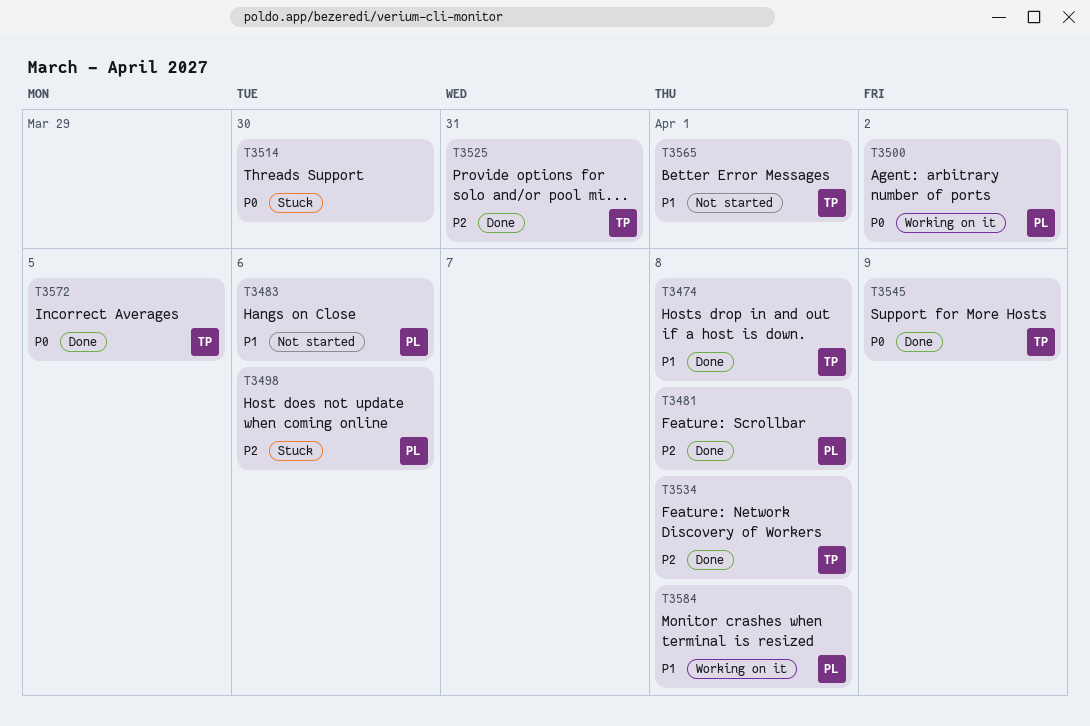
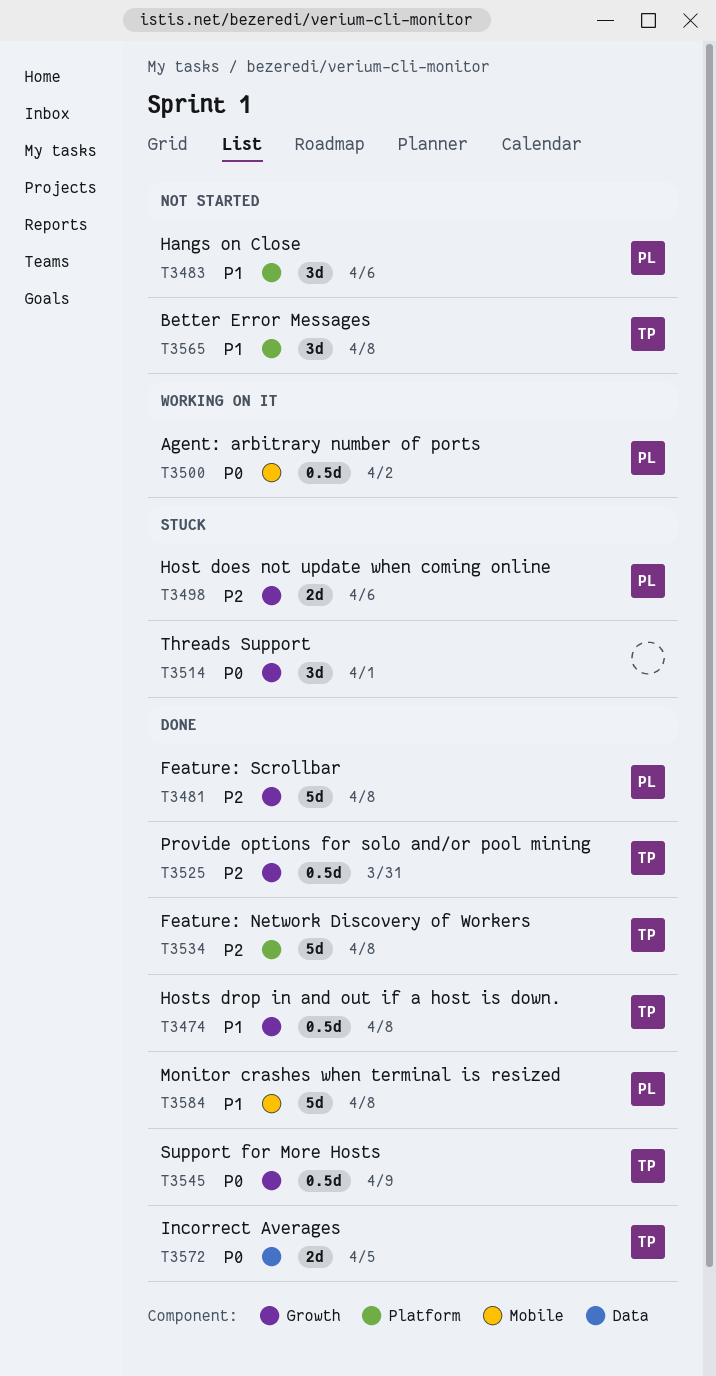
T3514, due: Mar 30 -> Apr 1
T3565, due: Apr 1 -> Apr 8
T3584, status: Working on it -> Done

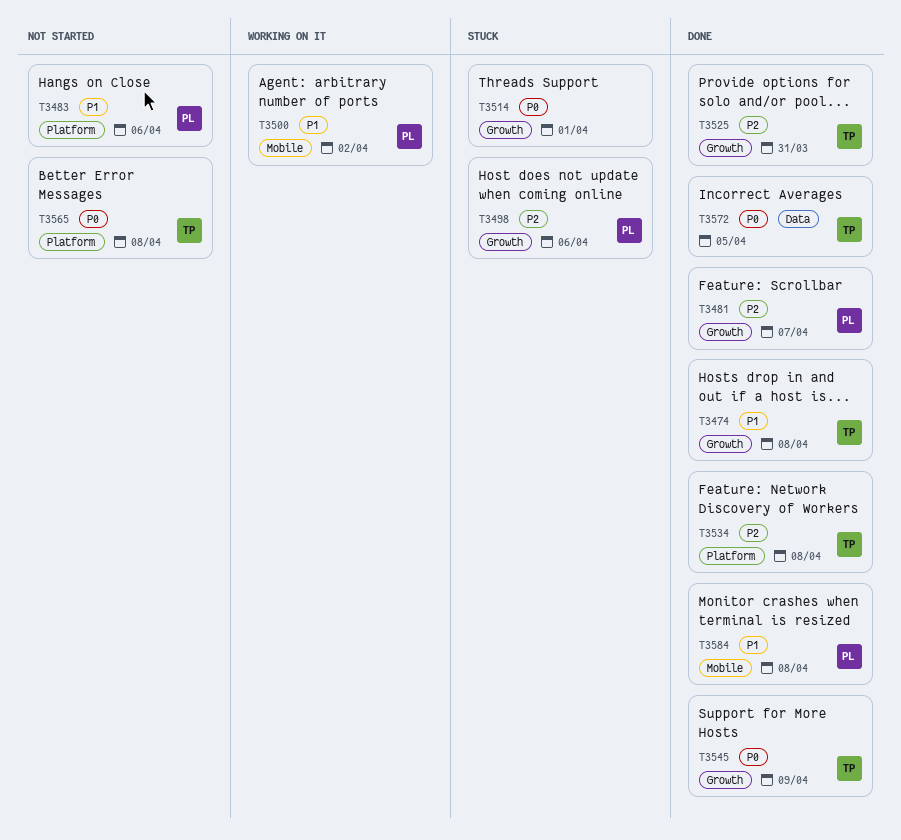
T3481, due: Apr 8 -> Apr 7
T3500, priority: P0 -> P1
T3565, priority: P1 -> P0

